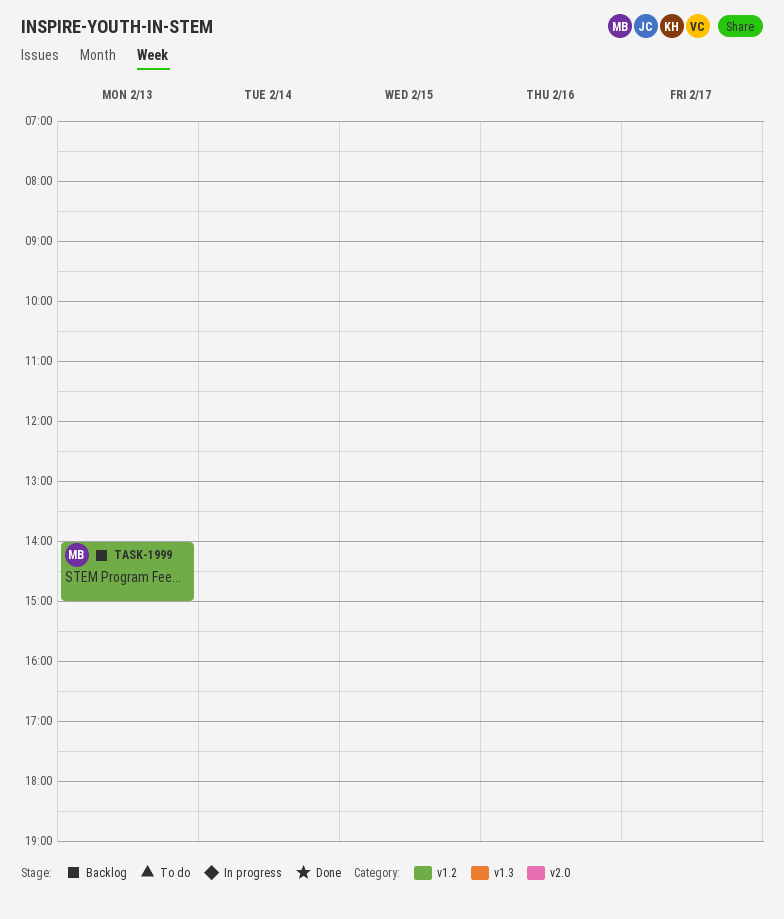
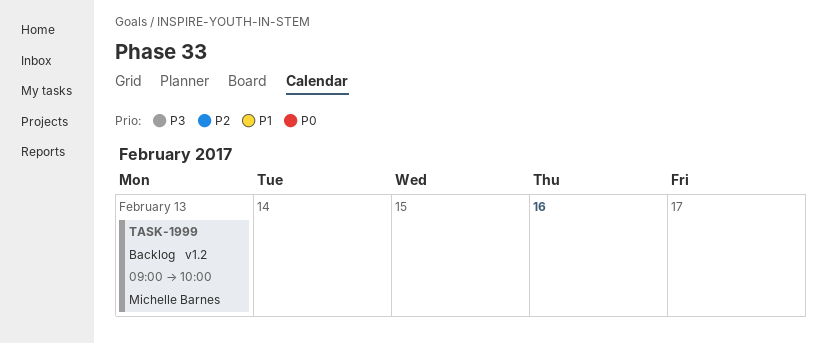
TASK-1999, begins: 14:00 -> 09:00
TASK-1999, ends: 15:00 -> 10:00

